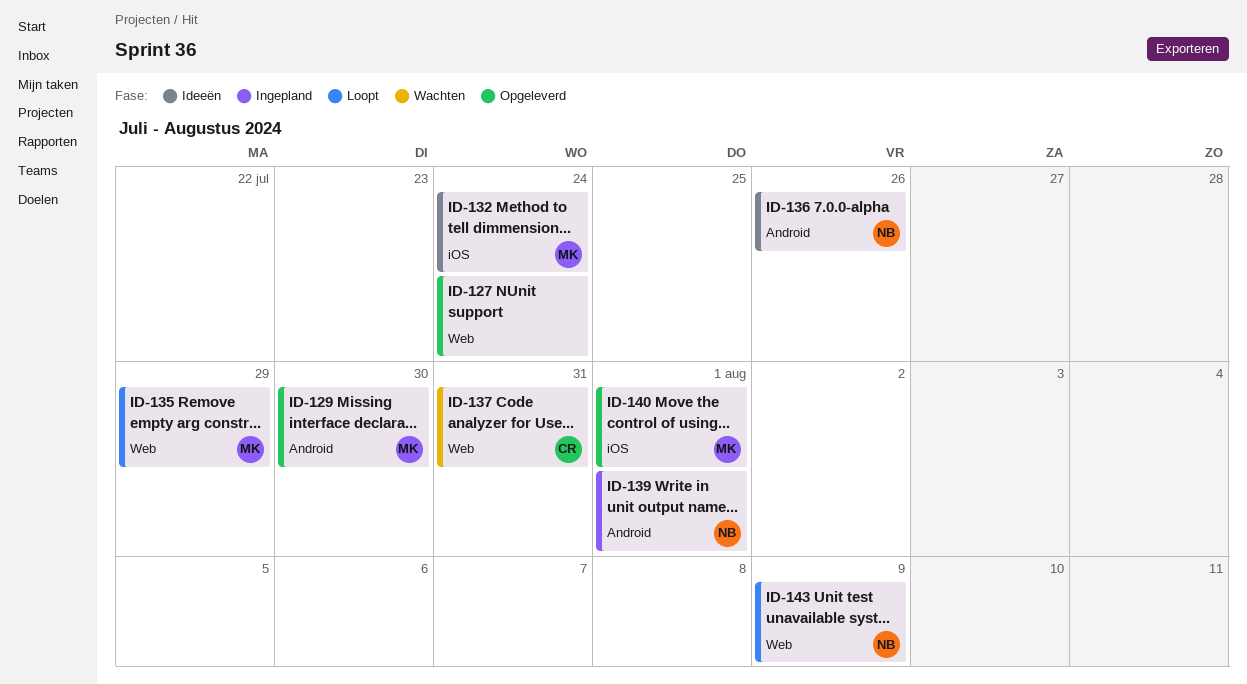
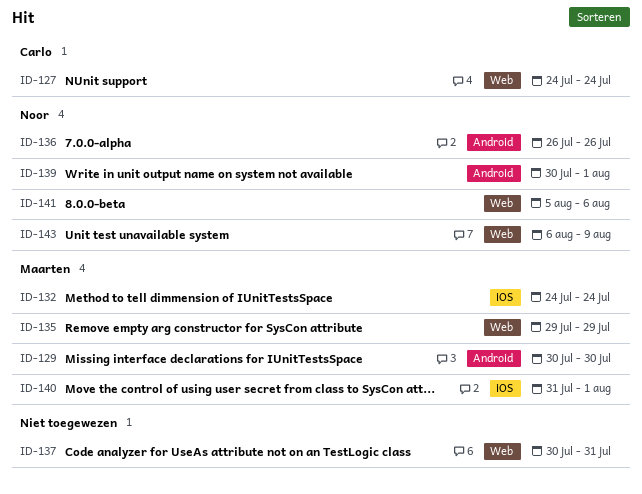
ID-127, owner: none -> Carlo
ID-137, owner: Carlo -> none
ID-141: none -> present

